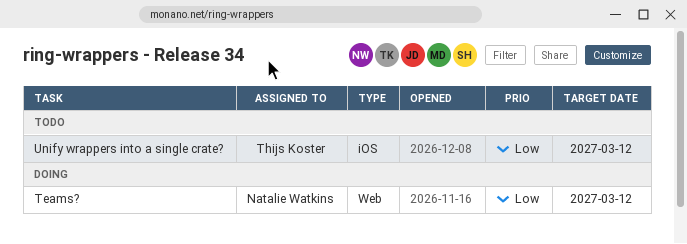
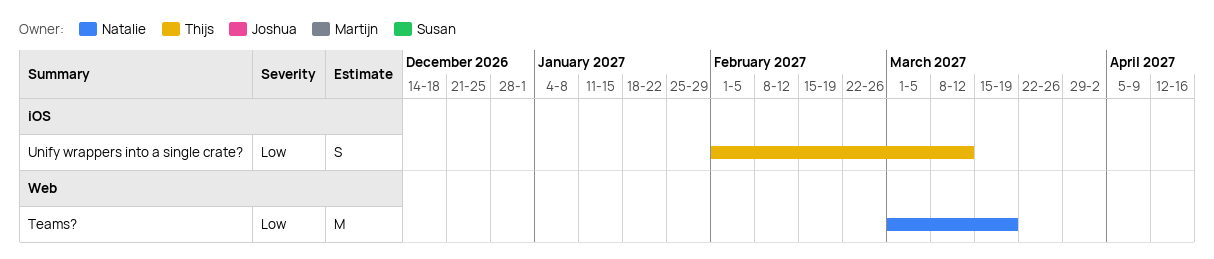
Teams?, due: Mar 12 -> Mar 19

